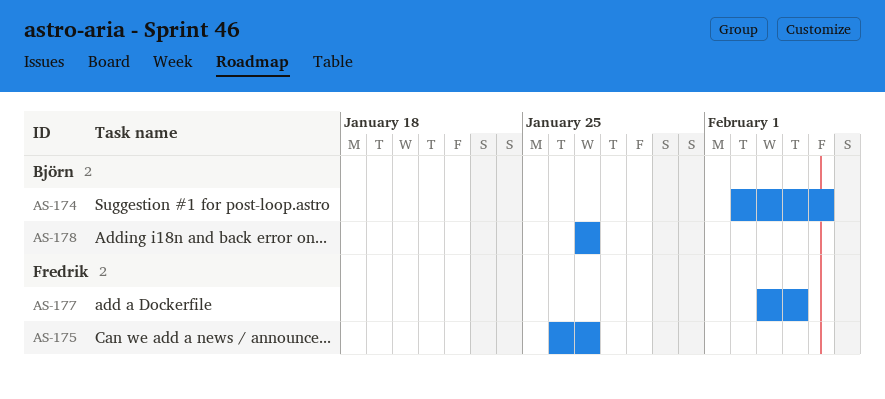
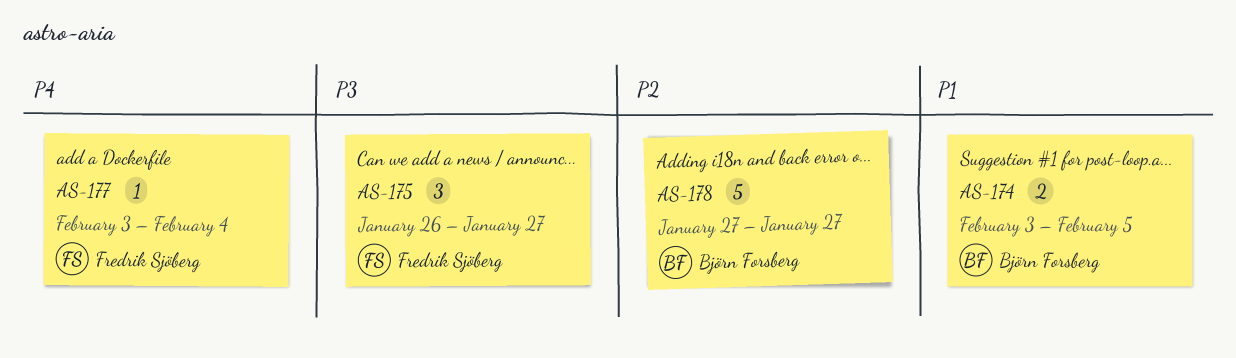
AS-174, start: Feb 2 -> Feb 3

